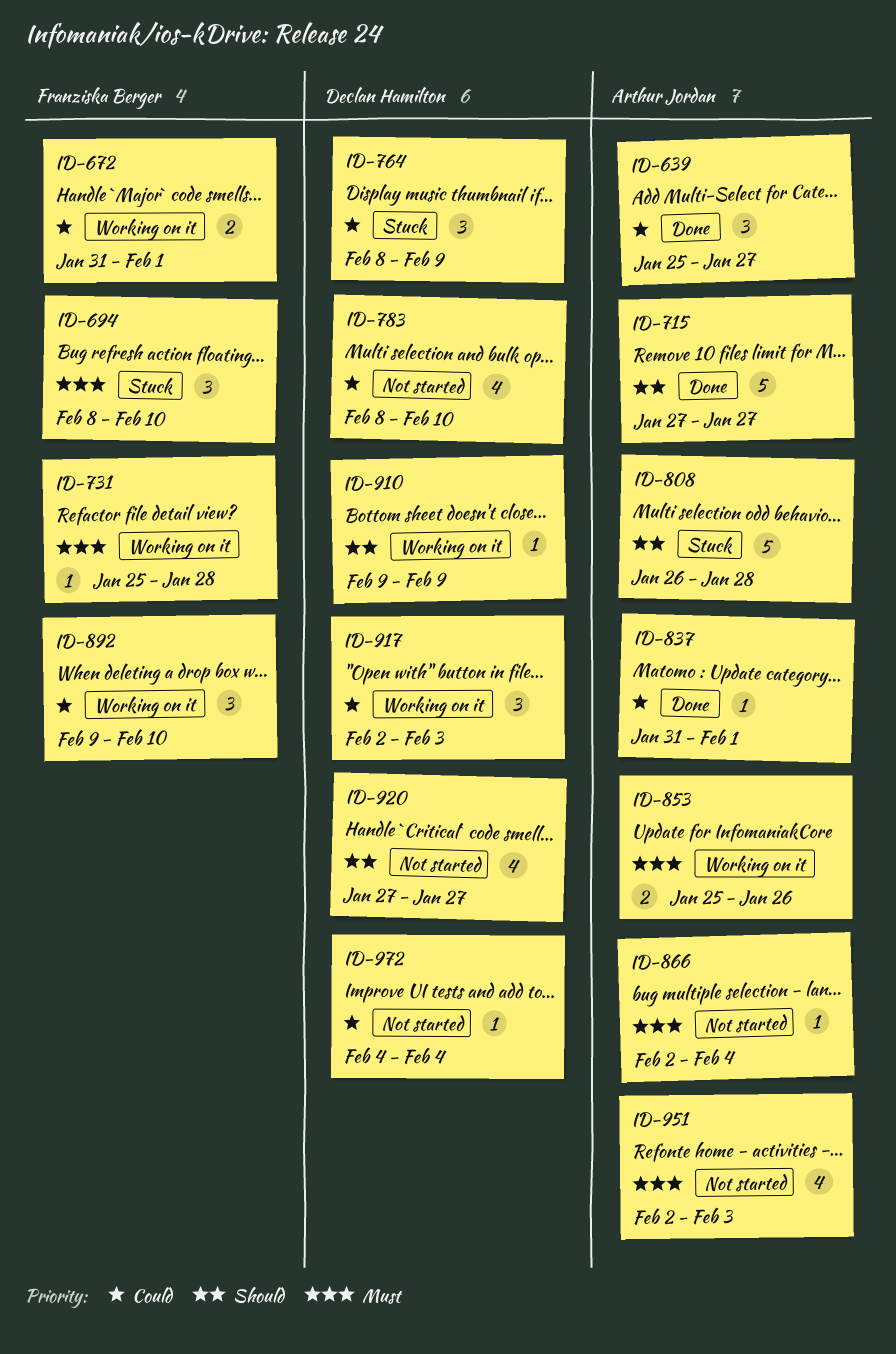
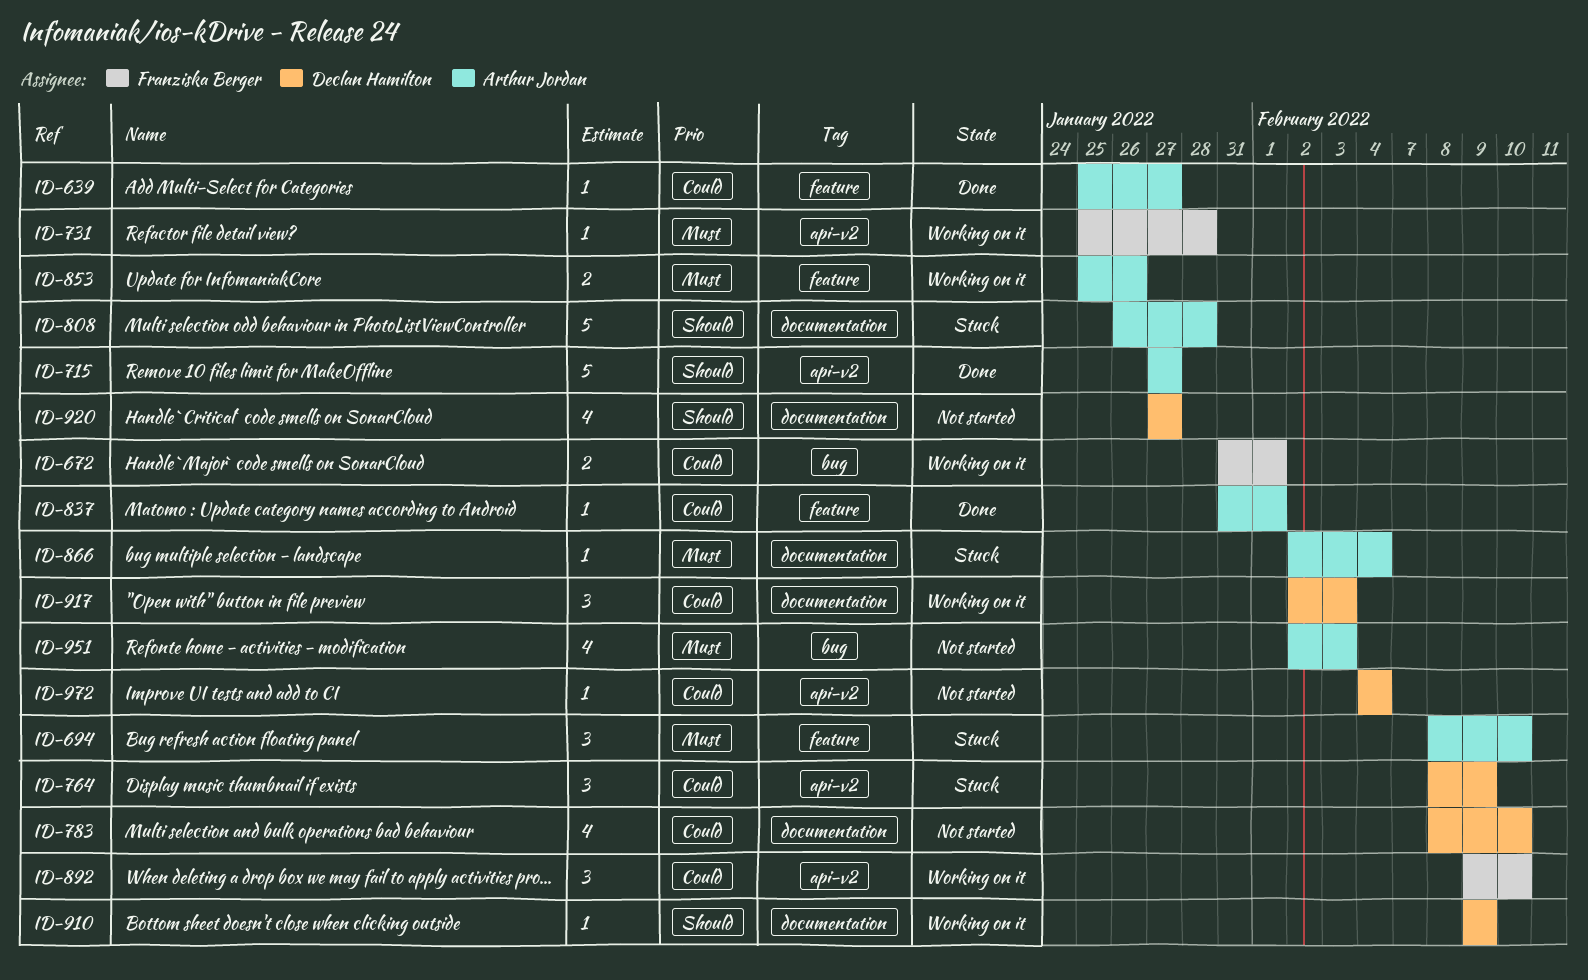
ID-639, estimate: 3 -> 1
ID-694, owner: Franziska Berger -> Arthur Jordan
ID-866, status: Not started -> Stuck

